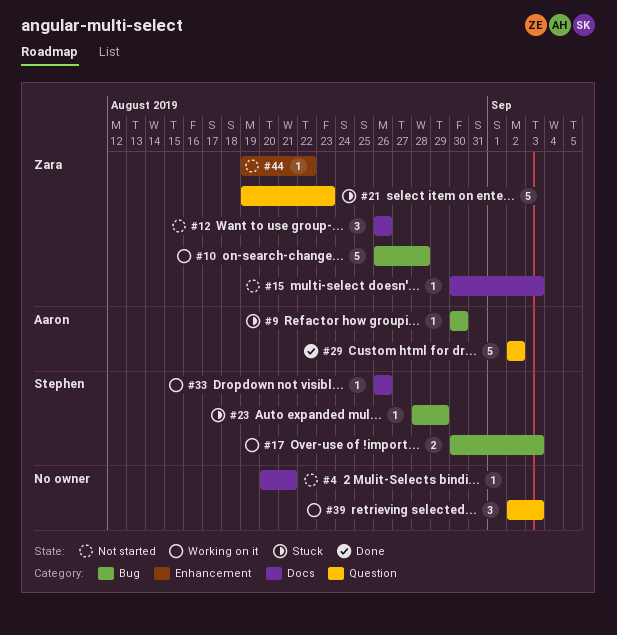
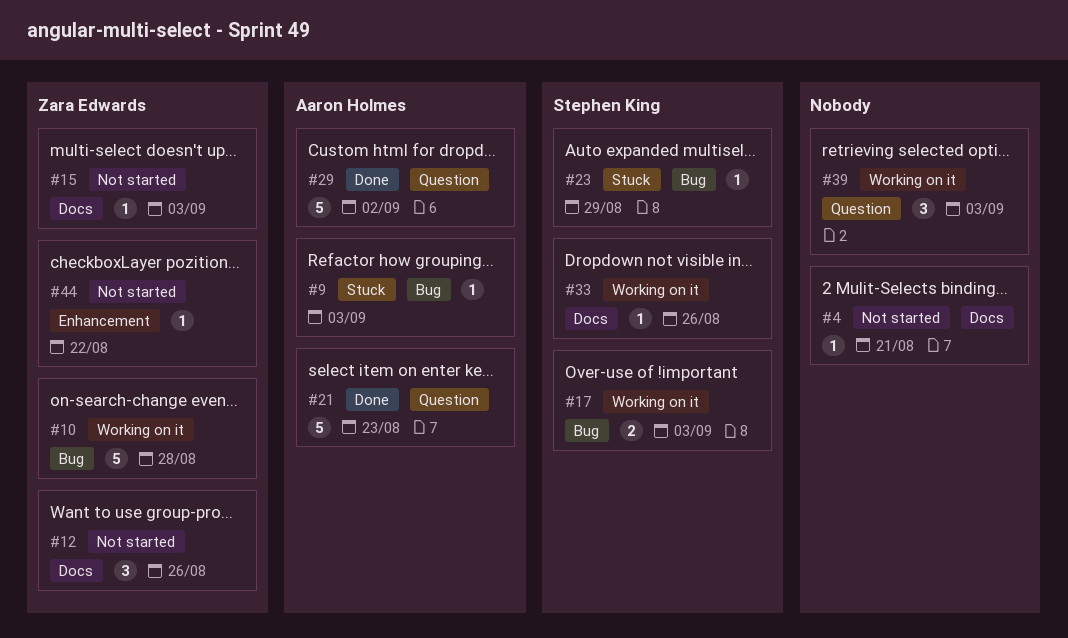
#9, due: Aug 30 -> Sep 3
#21, status: Stuck -> Done
#21, owner: Zara Edwards -> Aaron Holmes

